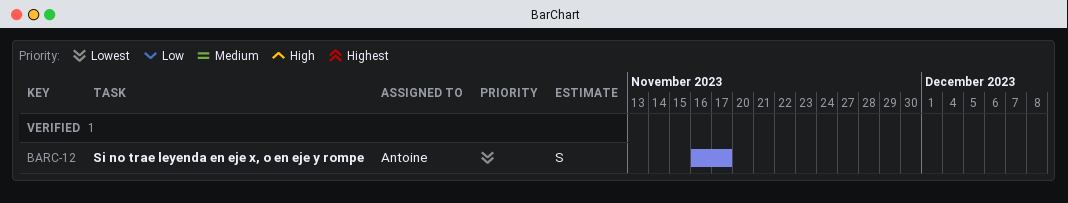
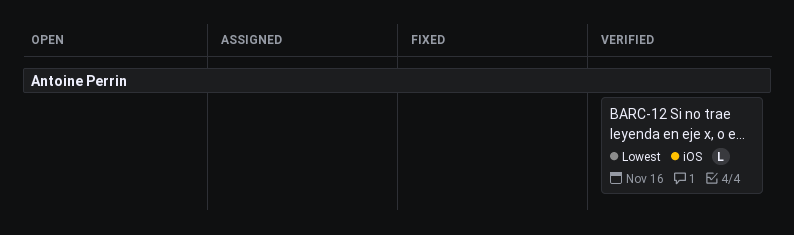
BARC-12, estimate: S -> L
BARC-12, due: Nov 17 -> Nov 16

